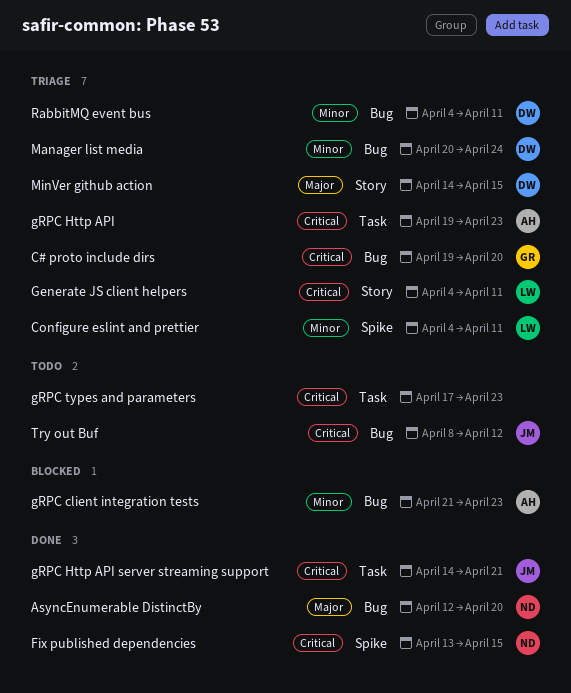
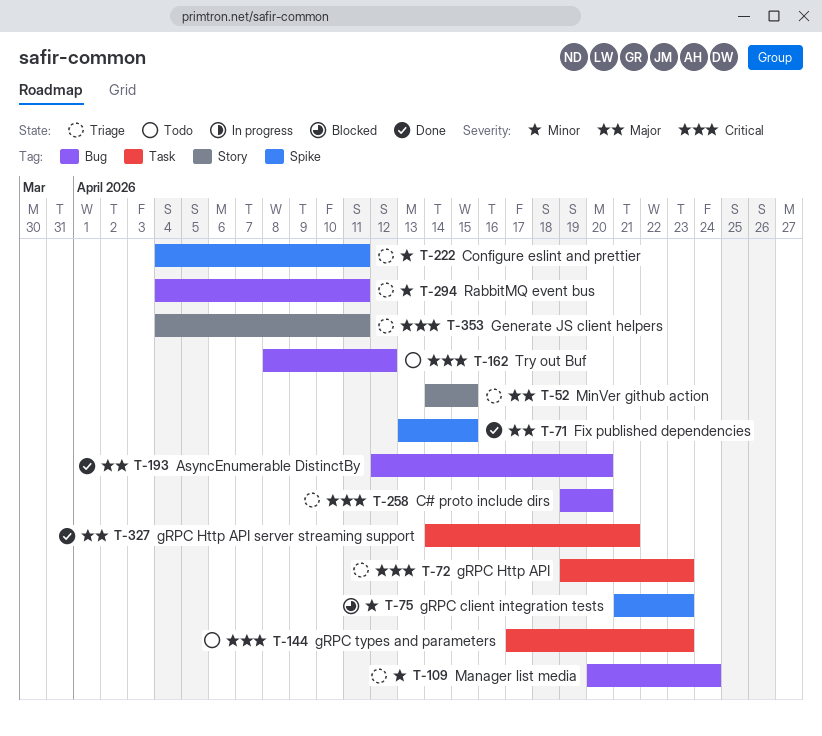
Fix published dependencies, priority: Critical -> Major
gRPC client integration tests, label: Bug -> Spike
gRPC Http API server streaming support, priority: Critical -> Major

